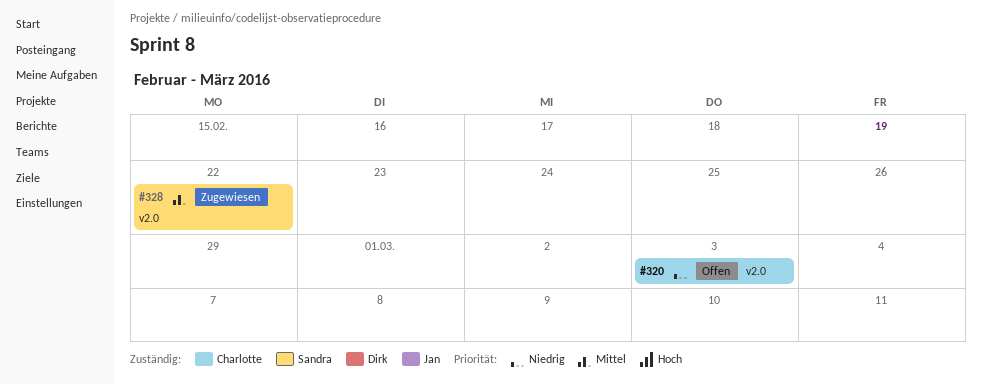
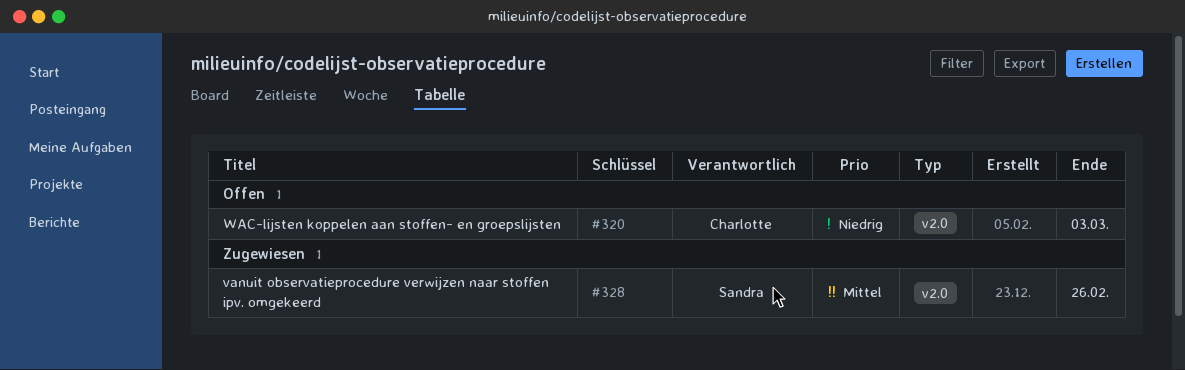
#328, due: Feb 22 -> Feb 26

